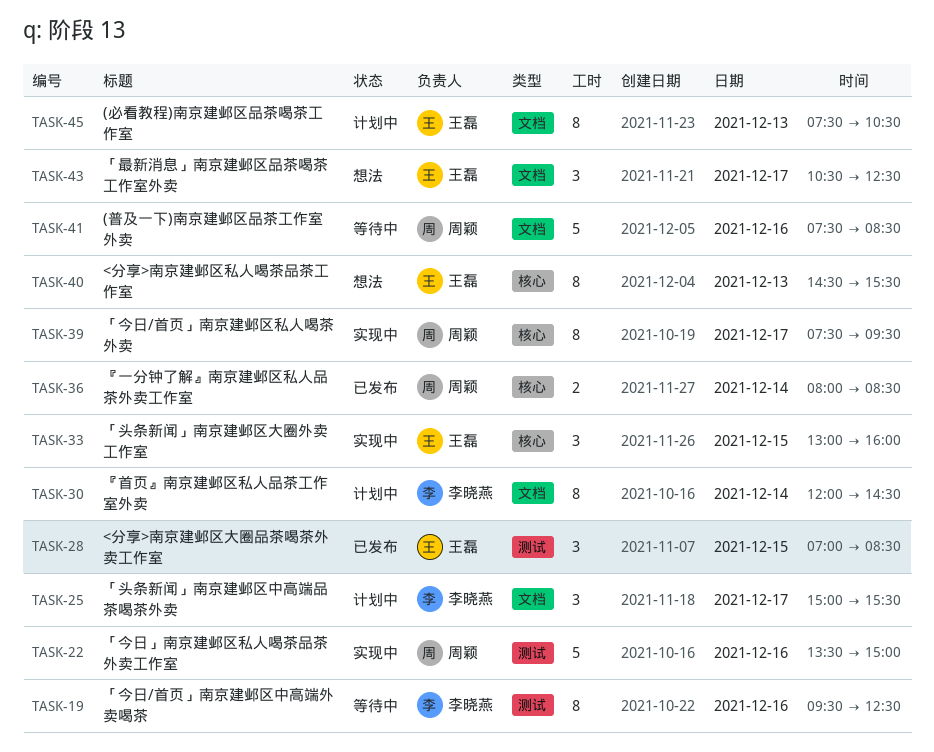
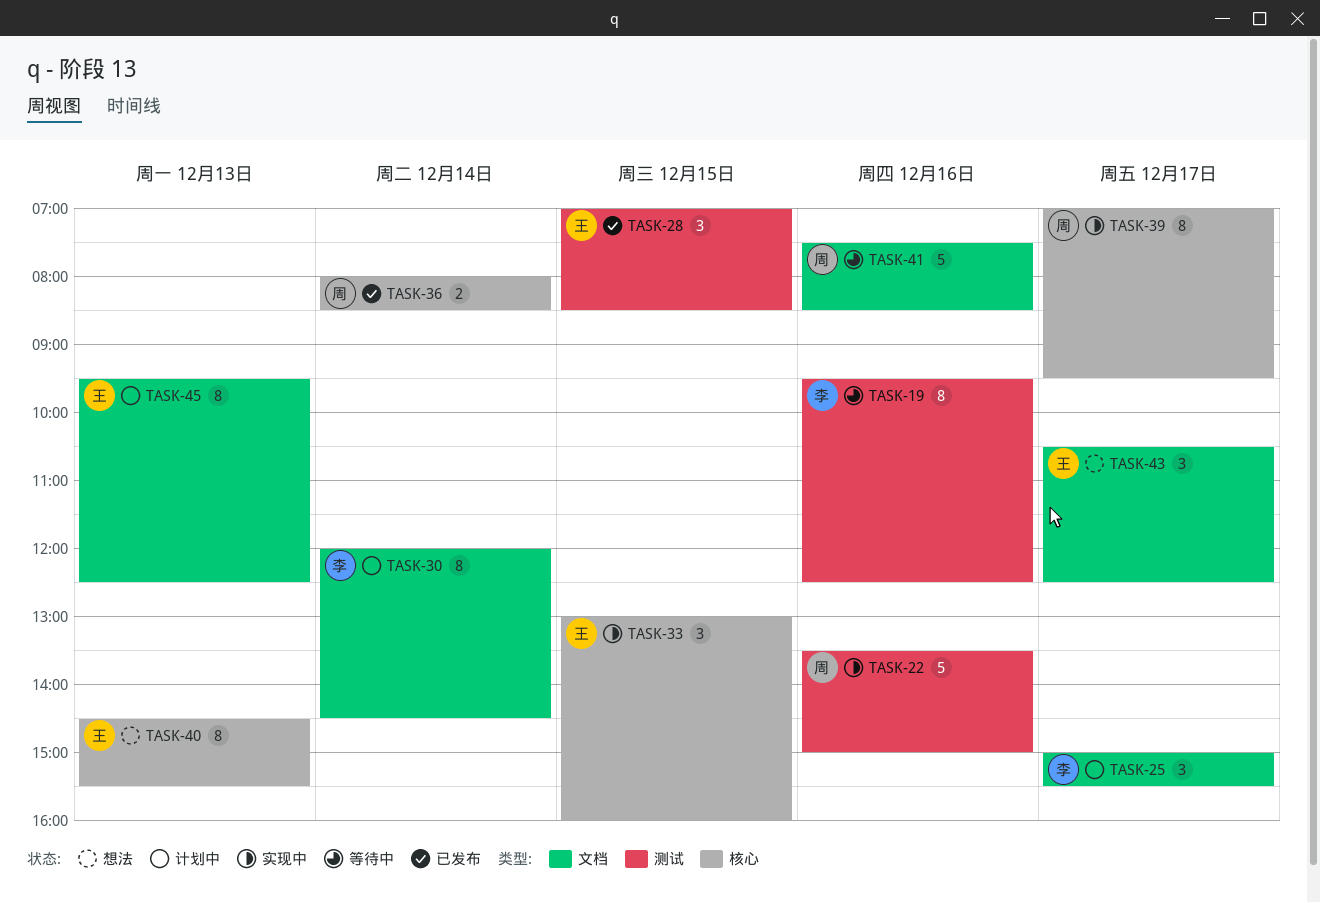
TASK-39, begins: 07:30 -> 07:00
TASK-45, begins: 07:30 -> 09:30
TASK-45, ends: 10:30 -> 12:30

